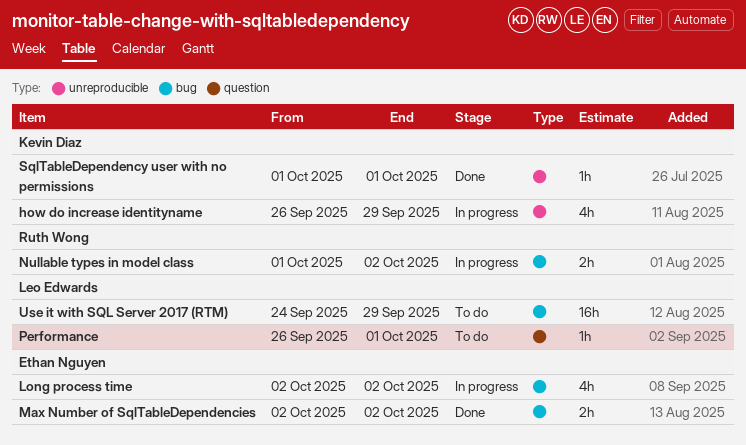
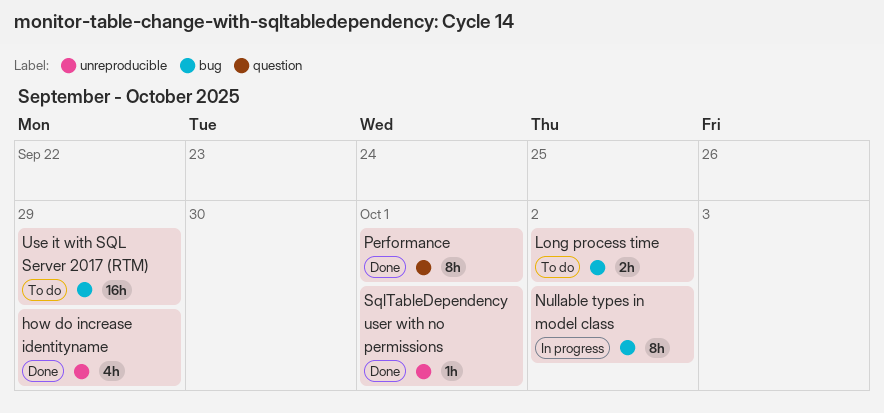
how do increase identityname, status: In progress -> Done
Long process time, status: In progress -> To do
Long process time, estimate: 4h -> 2h
Max Number of SqlTableDependencies: present -> none
Nullable types in model class, estimate: 2h -> 8h
Performance, status: To do -> Done
Performance, estimate: 1h -> 8h

